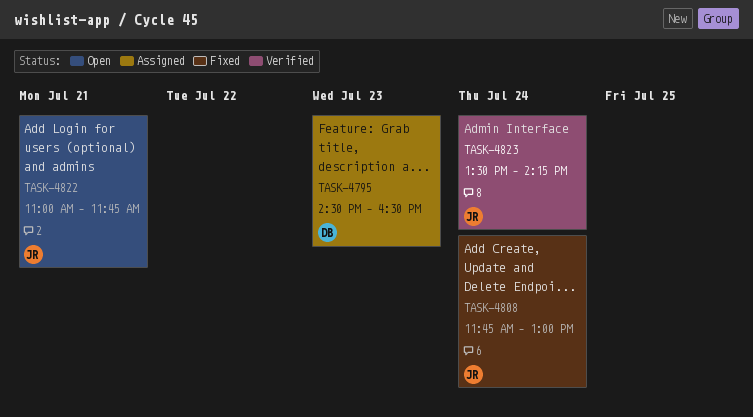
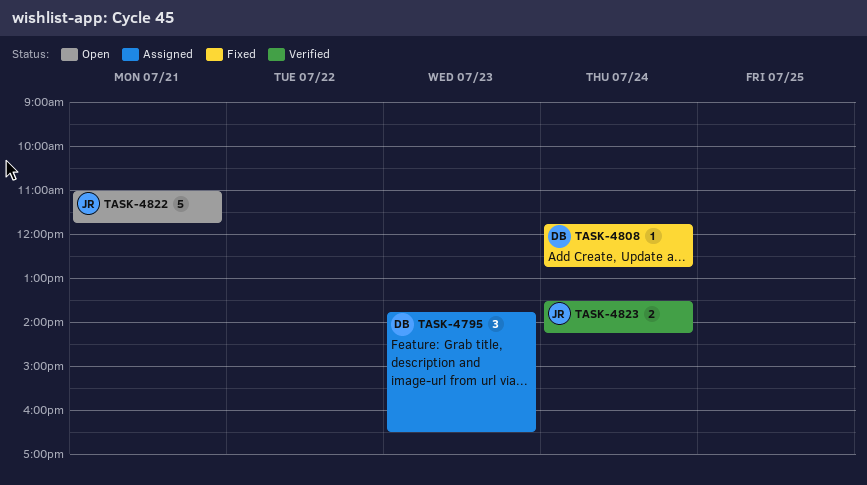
TASK-4795, begins: 14:30 -> 13:45
TASK-4808, owner: JR -> DB
TASK-4808, ends: 13:00 -> 12:45

